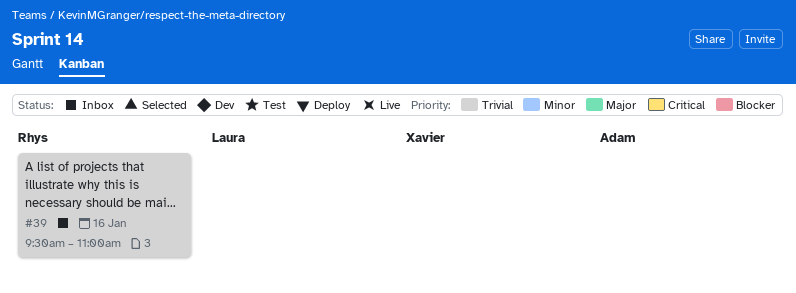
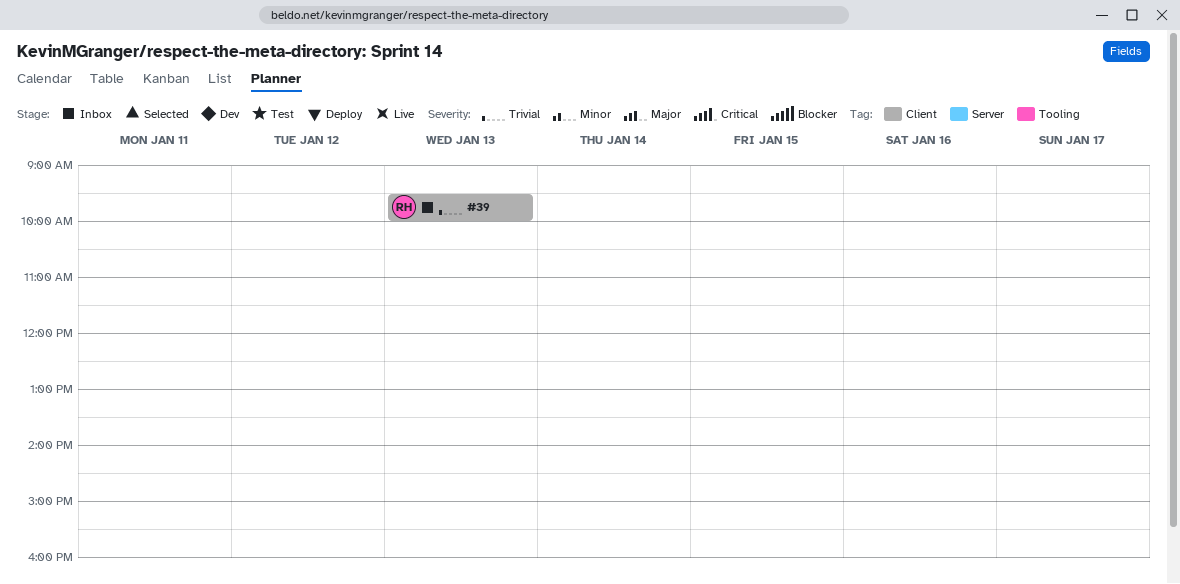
#39, day: Jan 16 -> Jan 13
#39, ends: 11:00 -> 10:00

